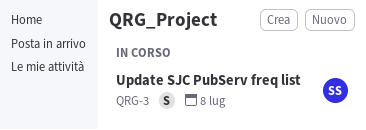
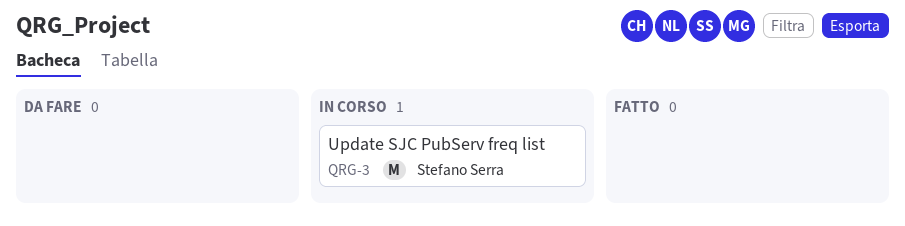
QRG-3, estimate: S -> M

